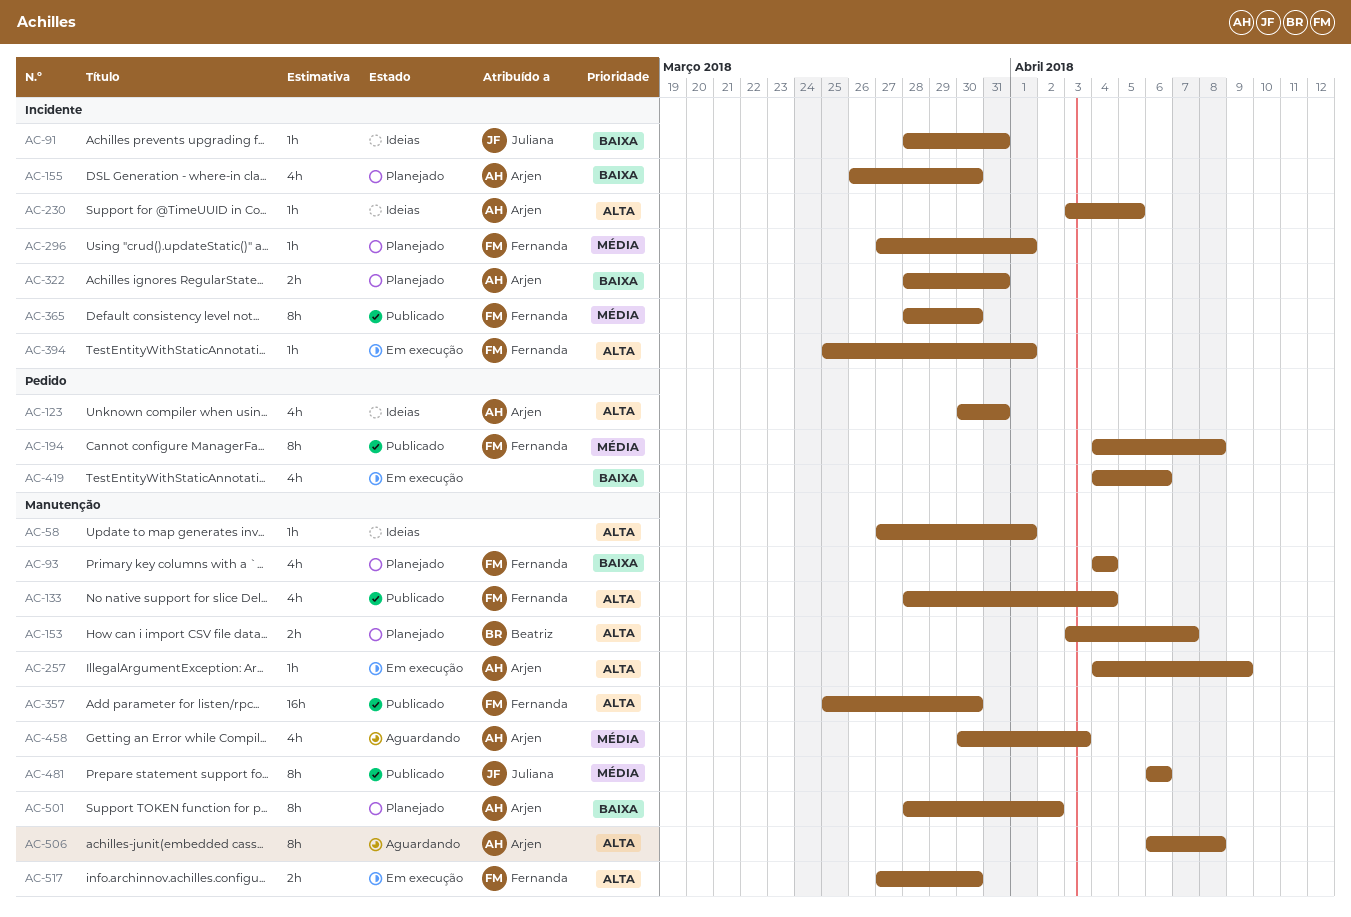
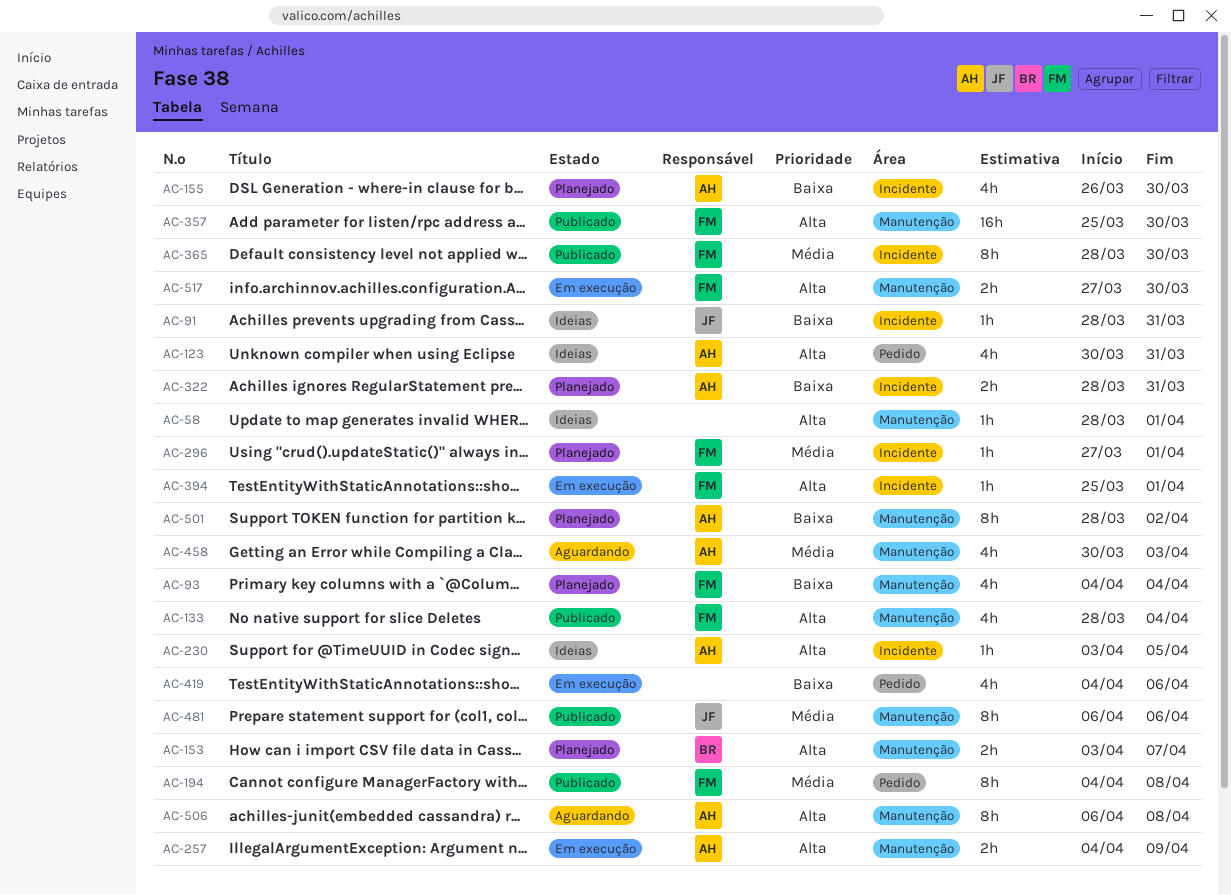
AC-58, start: Mar 27 -> Mar 28
AC-257, estimate: 1h -> 2h

